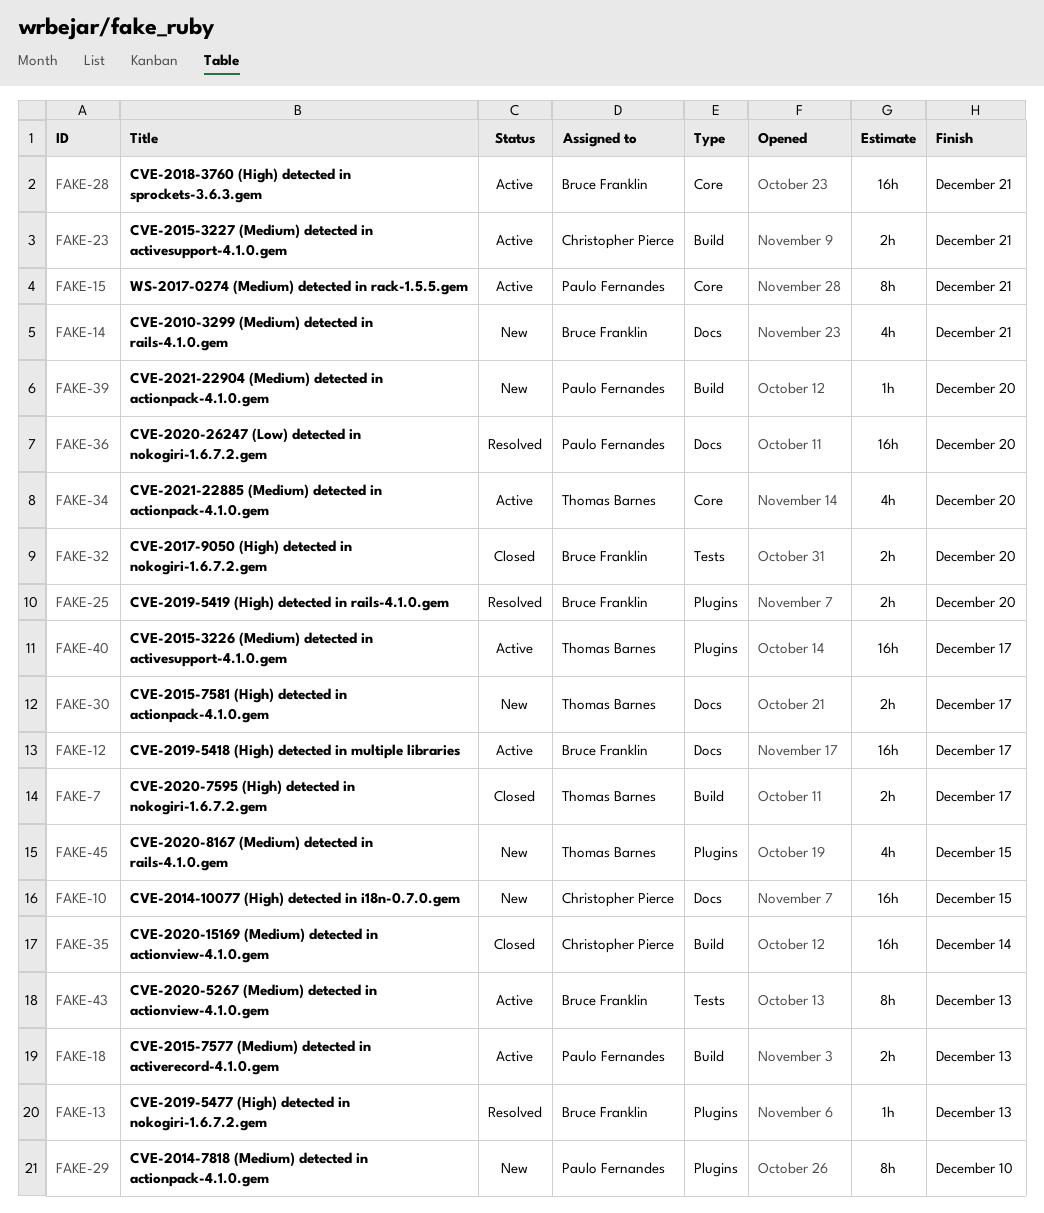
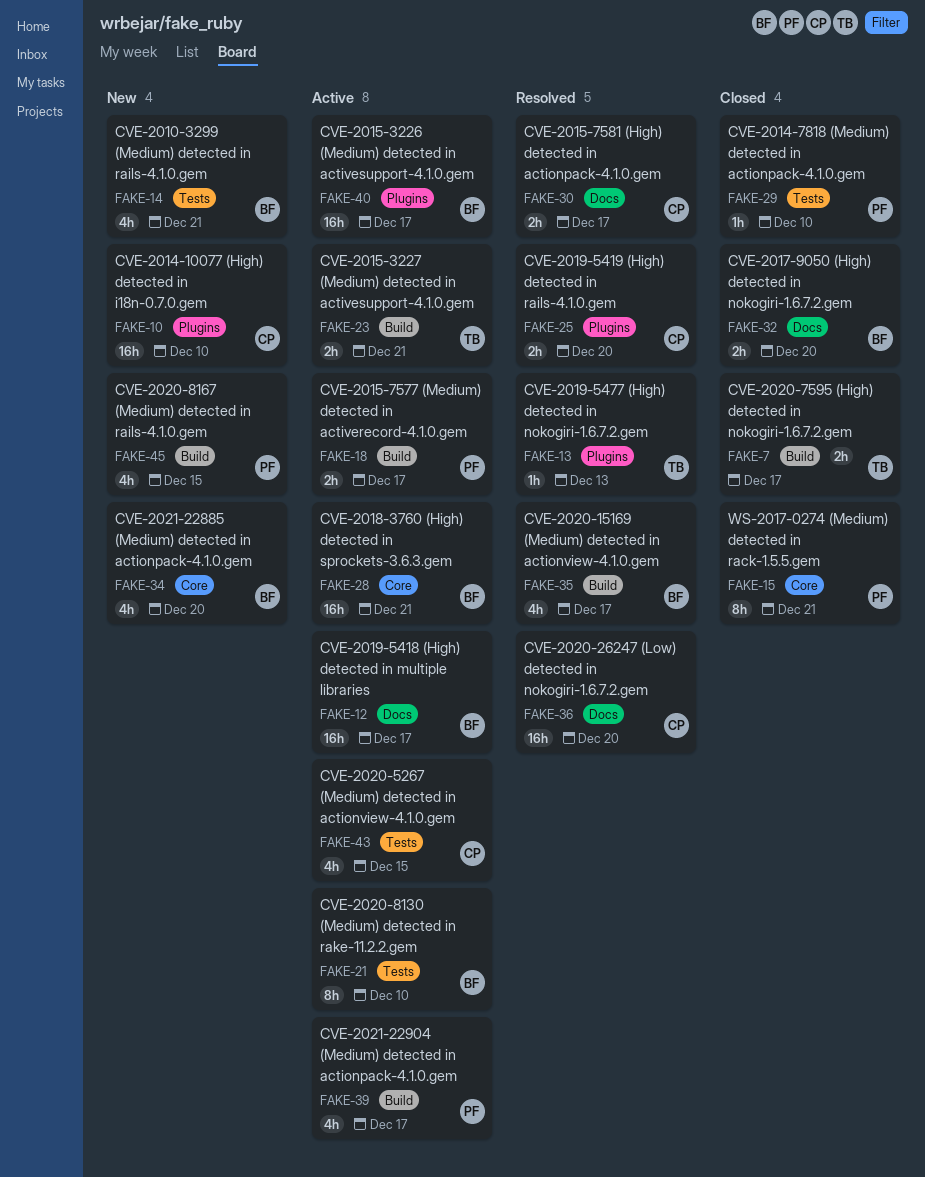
FAKE-10, label: Docs -> Plugins
FAKE-10, due: Dec 15 -> Dec 10
FAKE-13, owner: Bruce Franklin -> Thomas Barnes
FAKE-14, label: Docs -> Tests
FAKE-15, status: Active -> Closed
FAKE-18, due: Dec 13 -> Dec 17
FAKE-21: none -> present
FAKE-23, owner: Christopher Pierce -> Thomas Barnes
FAKE-25, owner: Bruce Franklin -> Christopher Pierce
FAKE-29, status: New -> Closed
FAKE-29, label: Plugins -> Tests
FAKE-29, estimate: 8h -> 1h
FAKE-30, status: New -> Resolved
FAKE-30, owner: Thomas Barnes -> Christopher Pierce
FAKE-32, label: Tests -> Docs
FAKE-34, status: Active -> New
FAKE-34, owner: Thomas Barnes -> Bruce Franklin
FAKE-35, status: Closed -> Resolved
FAKE-35, owner: Christopher Pierce -> Bruce Franklin
FAKE-35, estimate: 16h -> 4h
FAKE-35, due: Dec 14 -> Dec 17
FAKE-36, owner: Paulo Fernandes -> Christopher Pierce
FAKE-39, status: New -> Active
FAKE-39, estimate: 1h -> 4h
FAKE-39, due: Dec 20 -> Dec 17
FAKE-40, owner: Thomas Barnes -> Bruce Franklin
FAKE-43, owner: Bruce Franklin -> Christopher Pierce
FAKE-43, estimate: 8h -> 4h
FAKE-43, due: Dec 13 -> Dec 15
FAKE-45, owner: Thomas Barnes -> Paulo Fernandes
FAKE-45, label: Plugins -> Build

